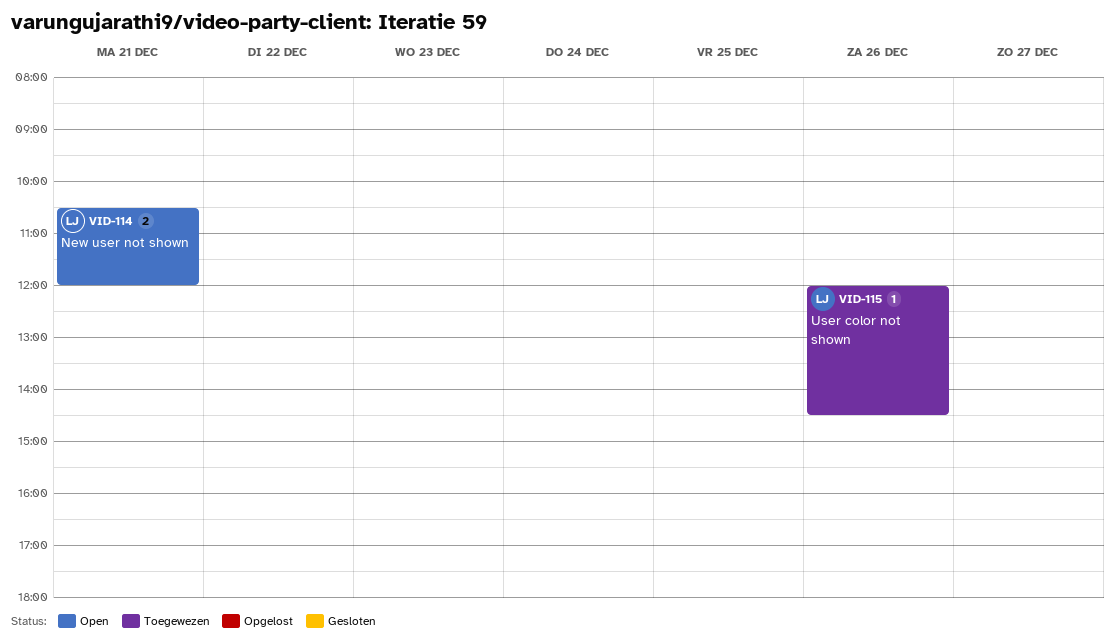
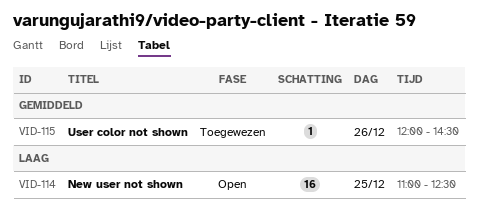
VID-114, estimate: 2 -> 16
VID-114, day: Dec 21 -> Dec 25
VID-114, begins: 10:30 -> 11:00
VID-114, ends: 12:00 -> 12:30

